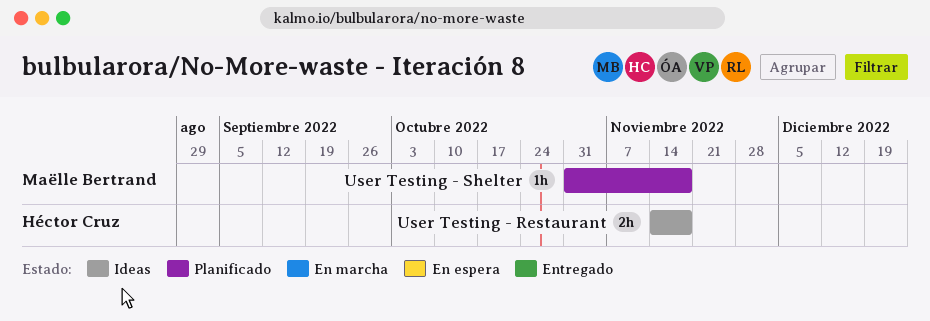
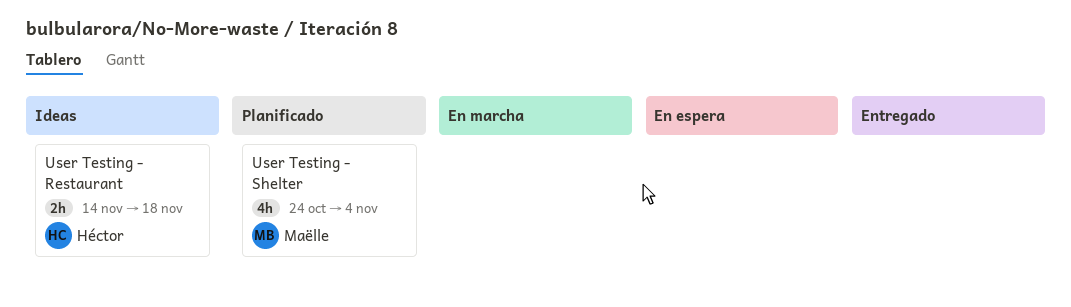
User Testing - Shelter, estimate: 1h -> 4h
User Testing - Shelter, start: Oct 31 -> Oct 24
User Testing - Shelter, due: Nov 18 -> Nov 4

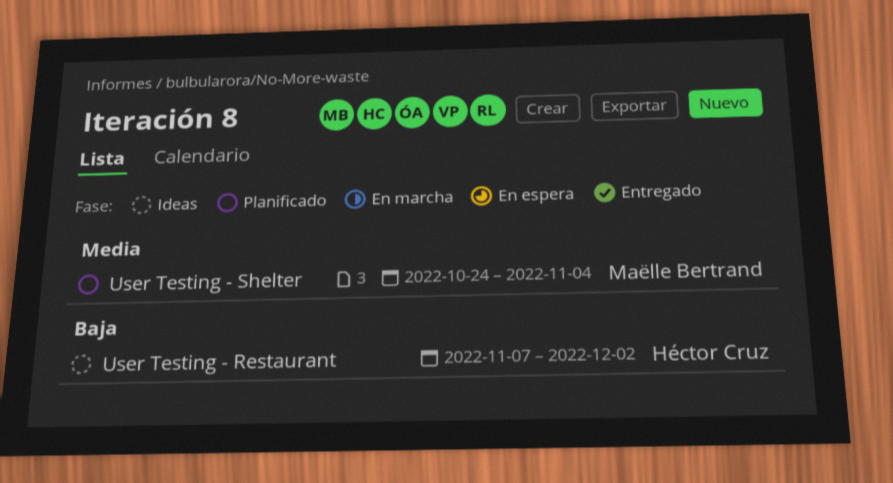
User Testing - Restaurant, start: Nov 14 -> Nov 7
User Testing - Restaurant, due: Nov 18 -> Dec 2

